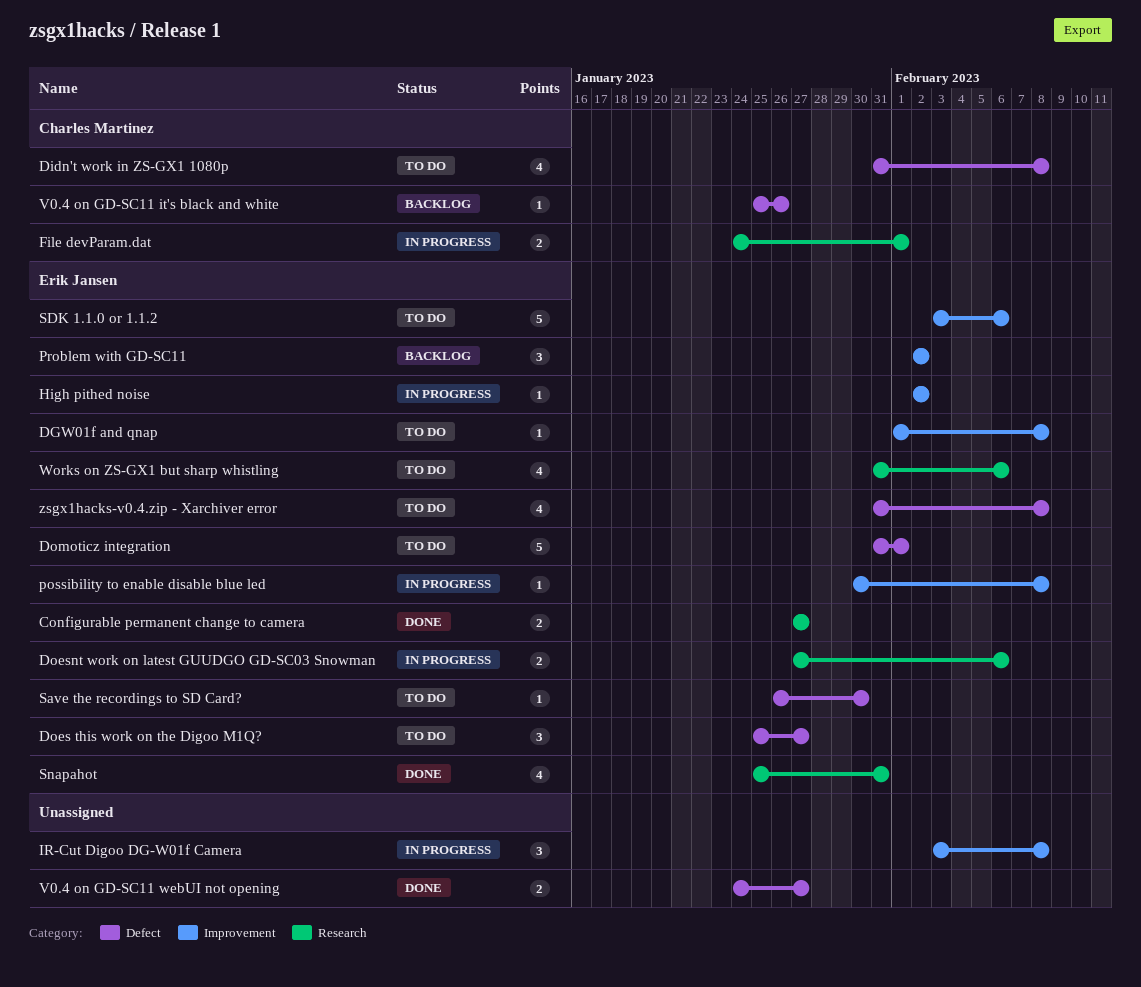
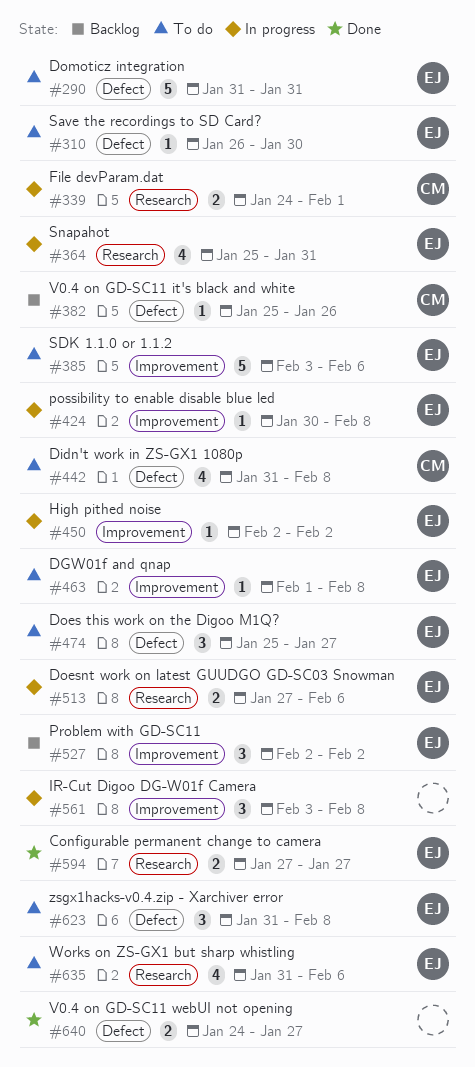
Domoticz integration, due: Feb 1 -> Jan 31
Snapahot, status: Done -> In progress
zsgx1hacks-v0.4.zip - Xarchiver error, estimate: 4 -> 3

